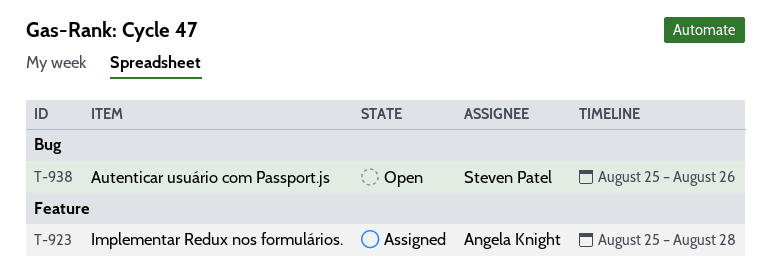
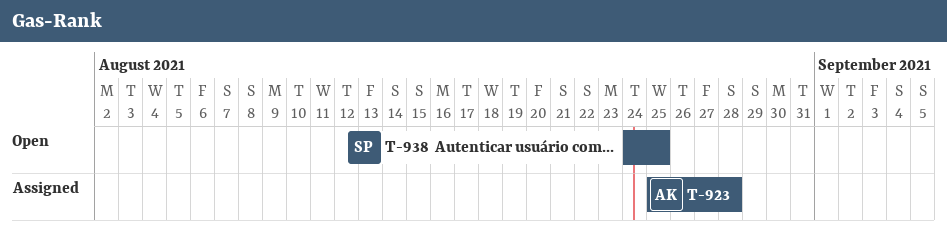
T-938, start: Aug 25 -> Aug 24
T-938, due: Aug 26 -> Aug 25

